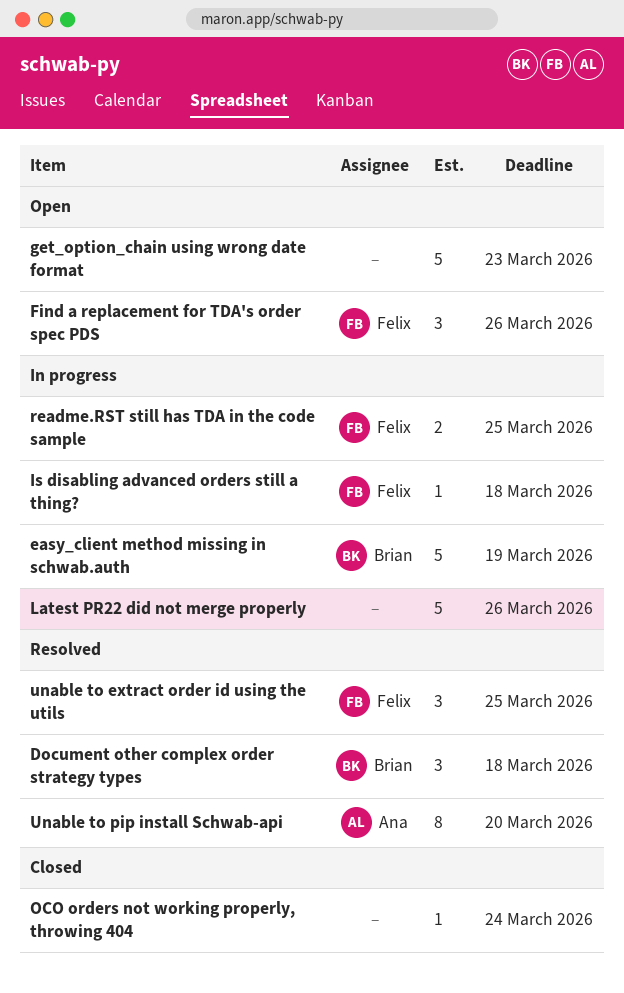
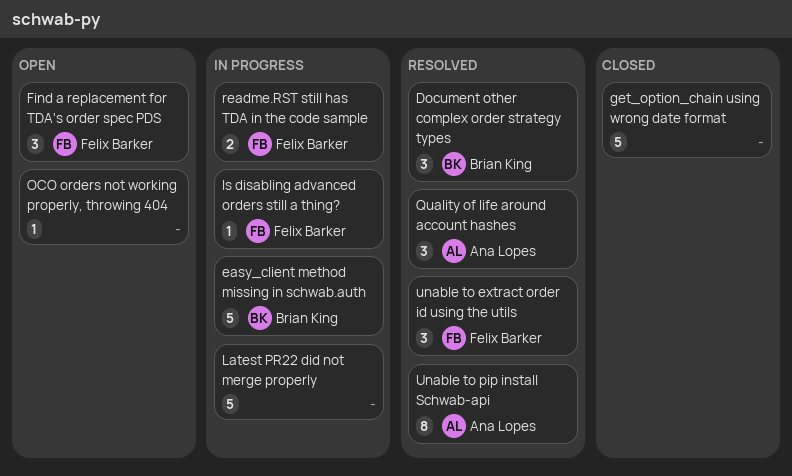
get_option_chain using wrong date format, status: Open -> Closed
OCO orders not working properly, throwing 404, status: Closed -> Open
Quality of life around account hashes: none -> present

